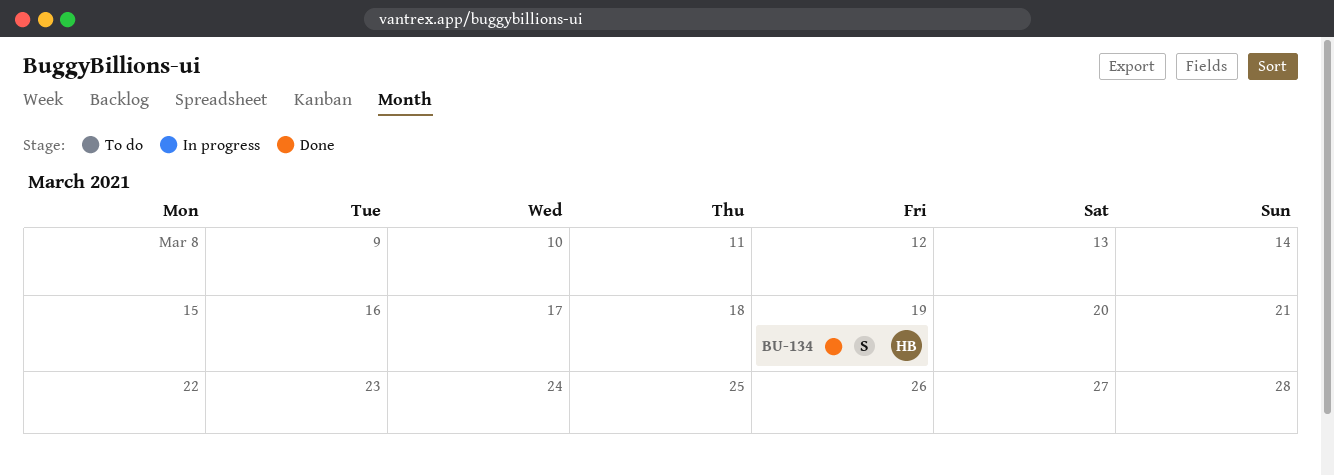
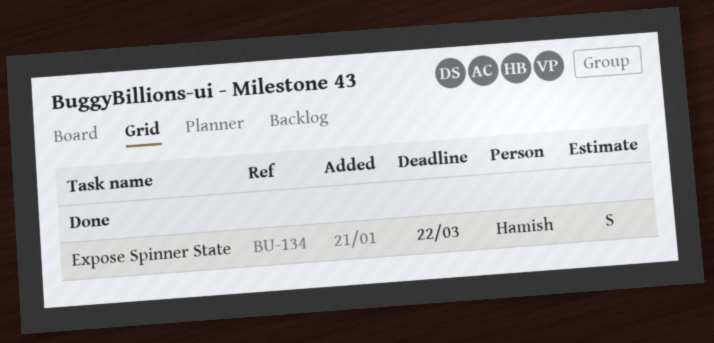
BU-134, due: Mar 19 -> Mar 22

